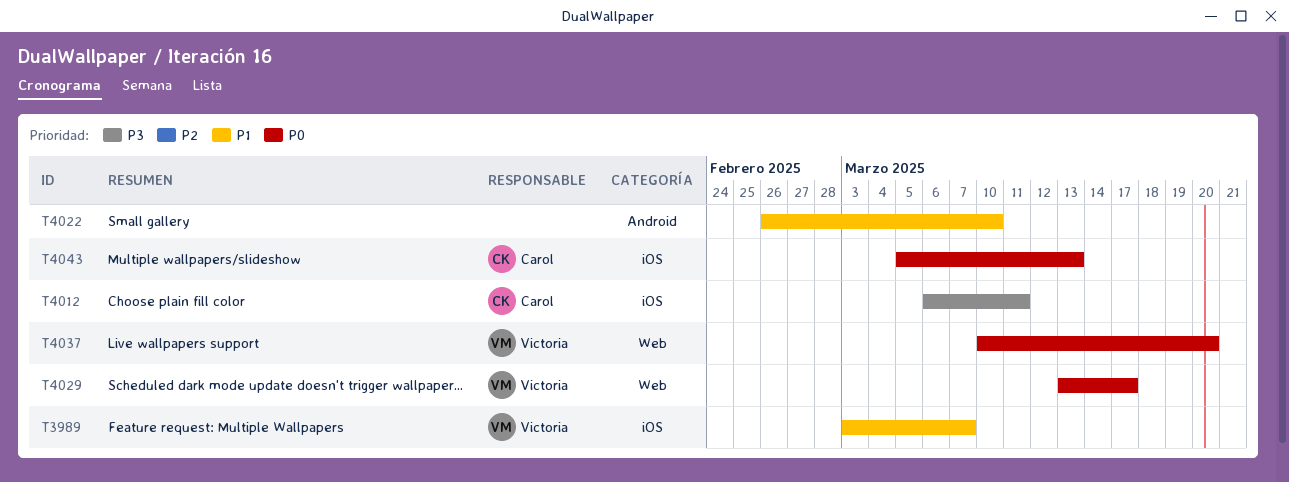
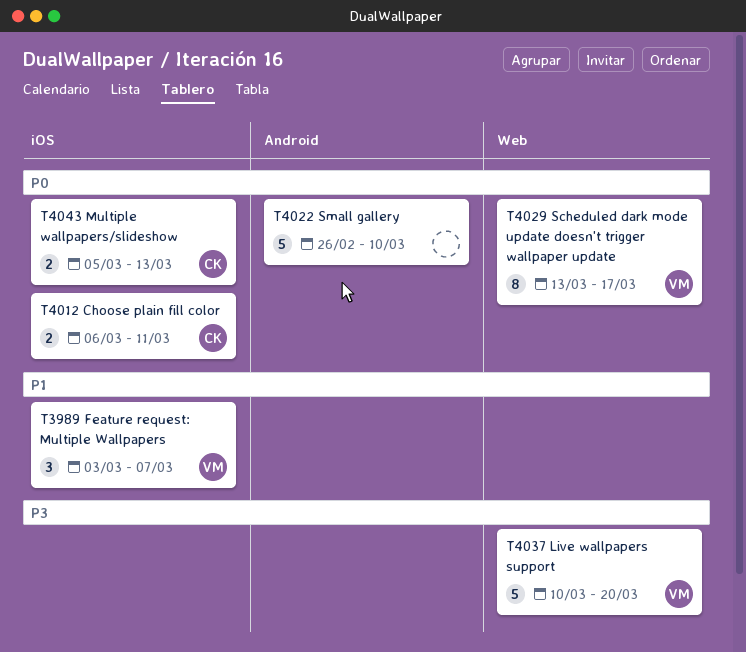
T4012, priority: P3 -> P0
T4022, priority: P1 -> P0
T4037, priority: P0 -> P3

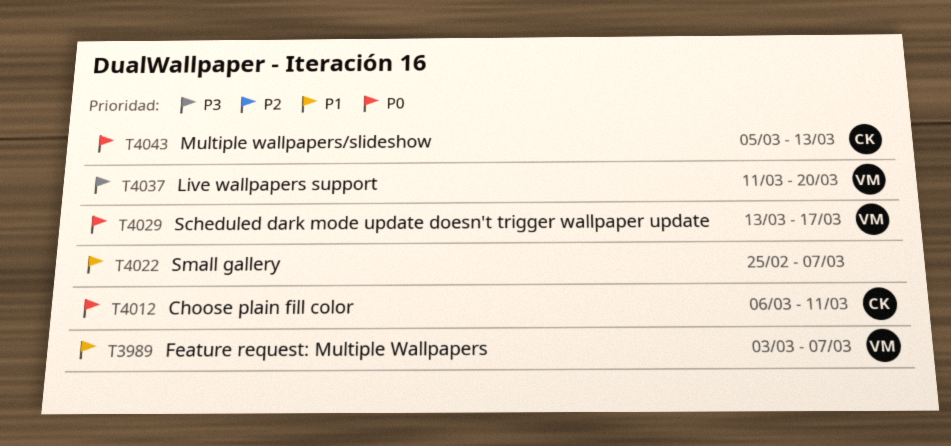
T4022, priority: P0 -> P1
T4022, start: Feb 26 -> Feb 25
T4022, due: Mar 10 -> Mar 7
T4037, start: Mar 10 -> Mar 11

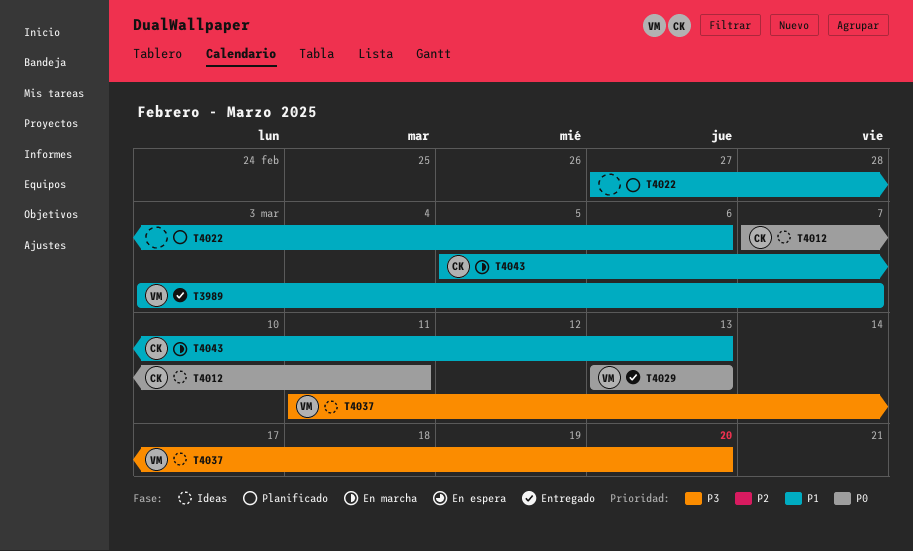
T4012, start: Mar 6 -> Mar 7
T4022, start: Feb 25 -> Feb 27
T4022, due: Mar 7 -> Mar 6
T4029, due: Mar 17 -> Mar 13
T4043, priority: P0 -> P1

